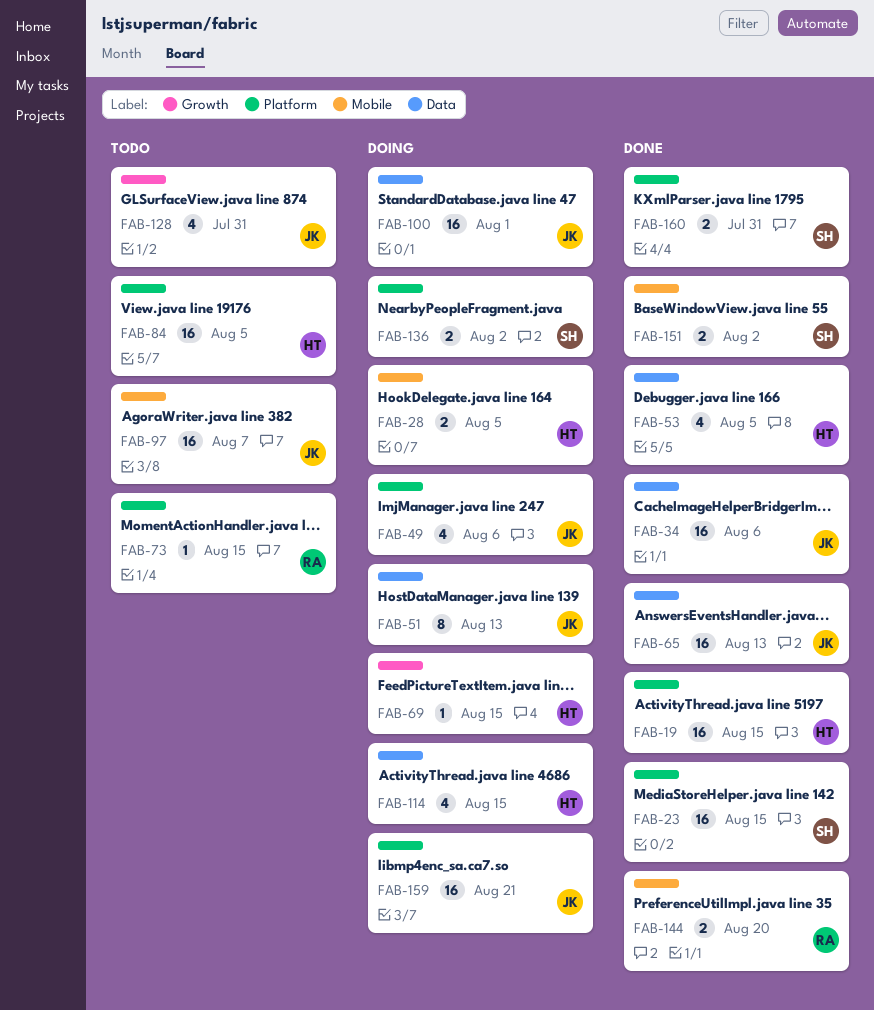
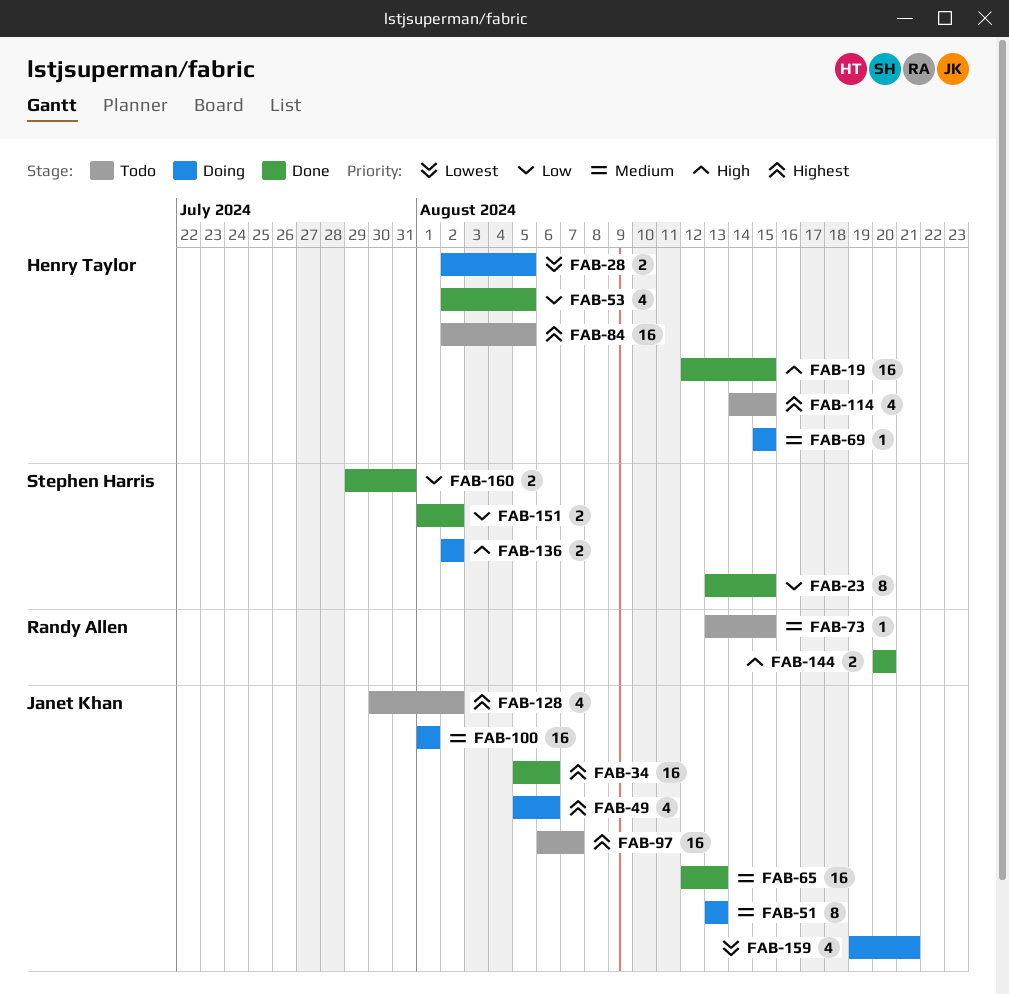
FAB-23, estimate: 16 -> 8
FAB-114, status: Doing -> Todo
FAB-128, due: Jul 31 -> Aug 2
FAB-159, estimate: 16 -> 4

